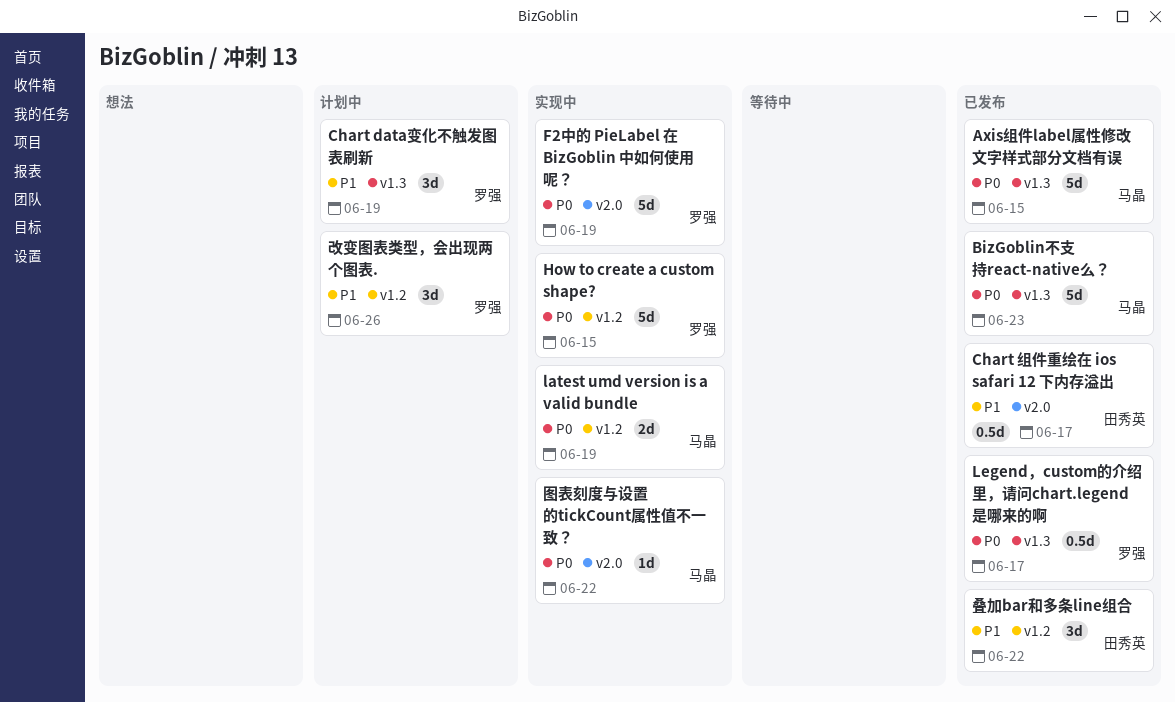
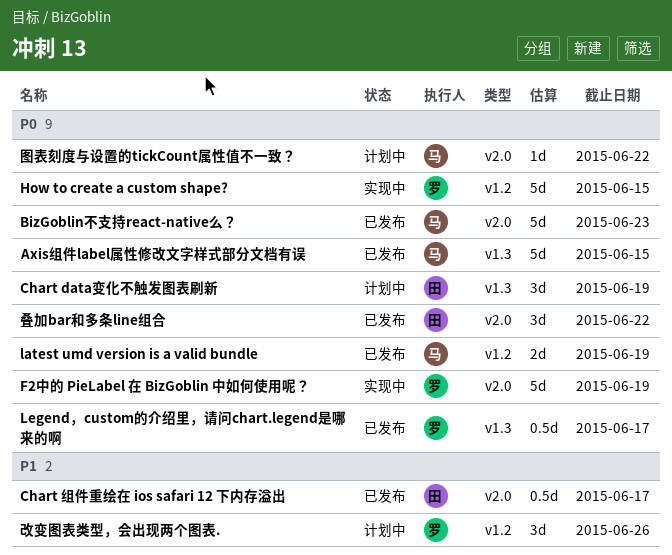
BizGoblin不支持react-native么？, label: v1.3 -> v2.0
Chart data变化不触发图表刷新, owner: 罗强 -> 田秀英
Chart data变化不触发图表刷新, priority: P1 -> P0
latest umd version is a valid bundle, status: 实现中 -> 已发布
叠加bar和多条line组合, priority: P1 -> P0
叠加bar和多条line组合, label: v1.2 -> v2.0
图表刻度与设置的tickCount属性值不一致？, status: 实现中 -> 计划中

